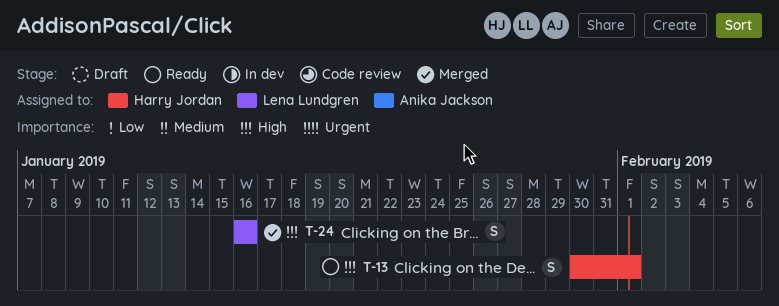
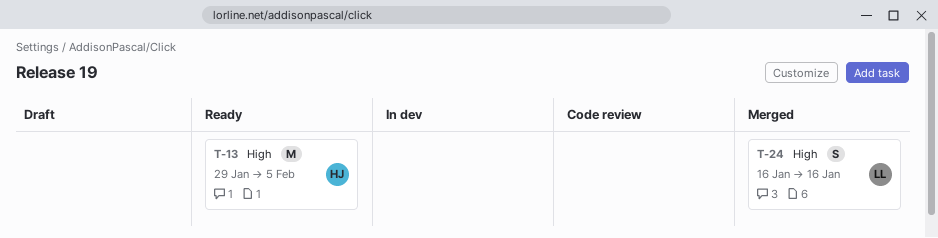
T-13, estimate: S -> M
T-13, start: Jan 30 -> Jan 29
T-13, due: Feb 1 -> Feb 5

